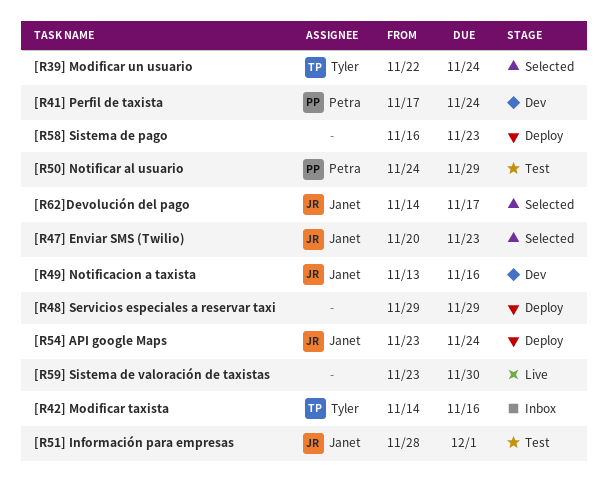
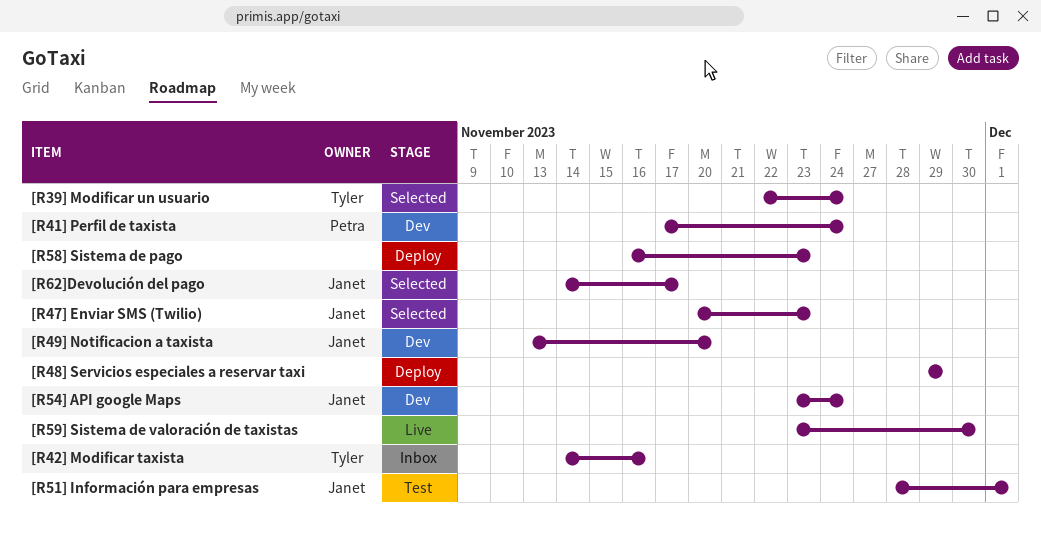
[R49] Notificacion a taxista, due: Nov 16 -> Nov 20
[R50] Notificar al usuario: present -> none
[R54] API google Maps, status: Deploy -> Dev

